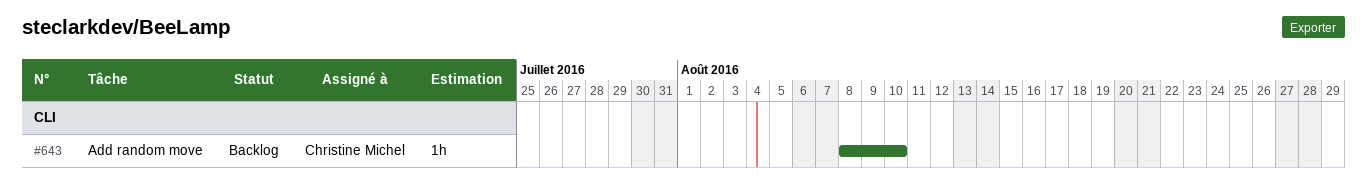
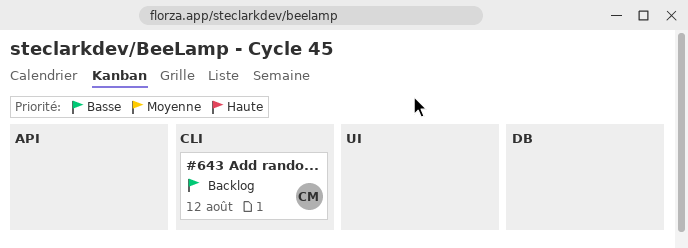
#643, due: Aug 10 -> Aug 12

